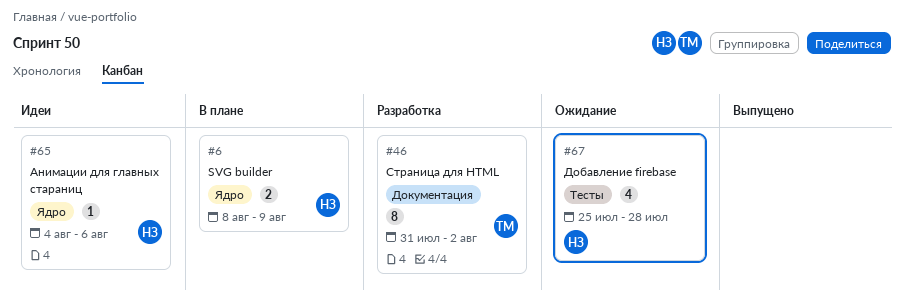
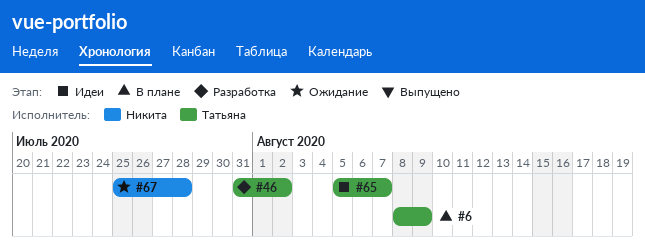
#6, owner: Никита -> Татьяна
#65, owner: Никита -> Татьяна
#65, start: Aug 4 -> Aug 5
#65, due: Aug 6 -> Aug 7

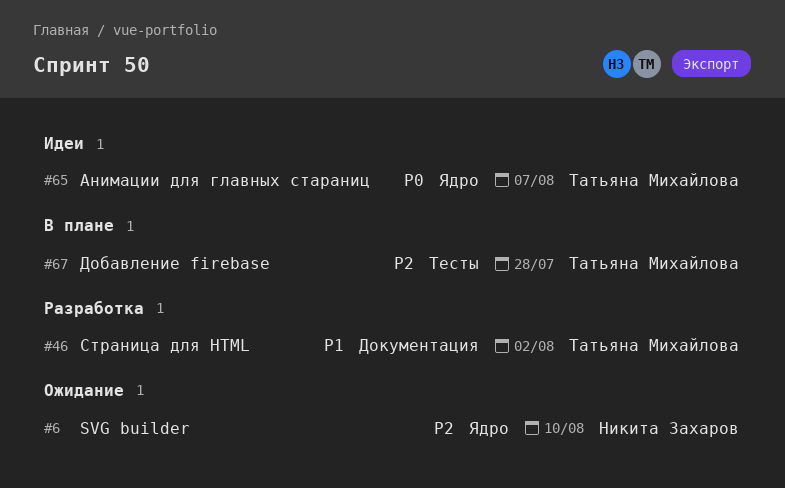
#6, status: В плане -> Ожидание
#6, owner: Татьяна Михайлова -> Никита Захаров
#6, due: Aug 9 -> Aug 10
#67, status: Ожидание -> В плане
#67, owner: Никита Захаров -> Татьяна Михайлова

